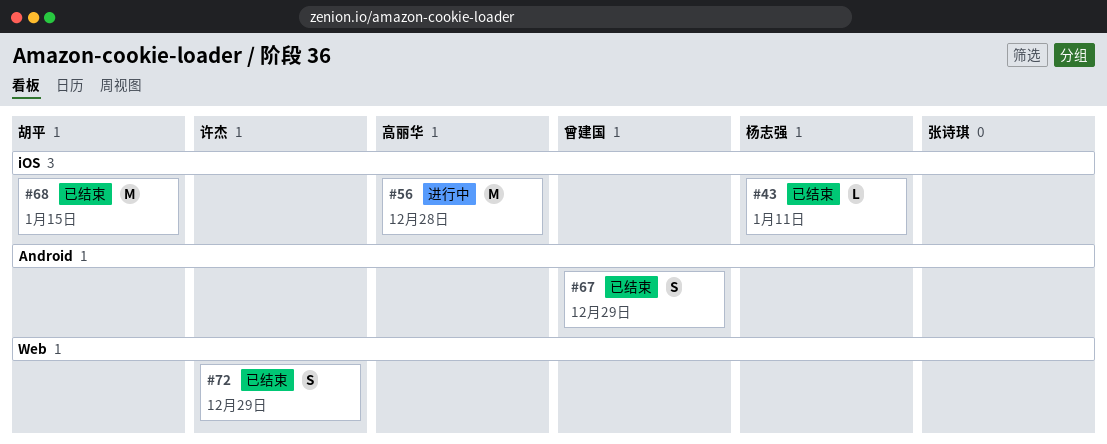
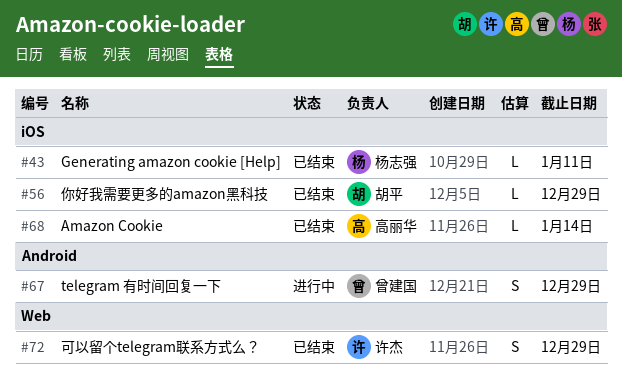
#56, status: 进行中 -> 已结束
#56, owner: 高丽华 -> 胡平
#56, estimate: M -> L
#56, due: Dec 28 -> Dec 29
#67, status: 已结束 -> 进行中
#68, owner: 胡平 -> 高丽华
#68, estimate: M -> L
#68, due: Jan 15 -> Jan 14

